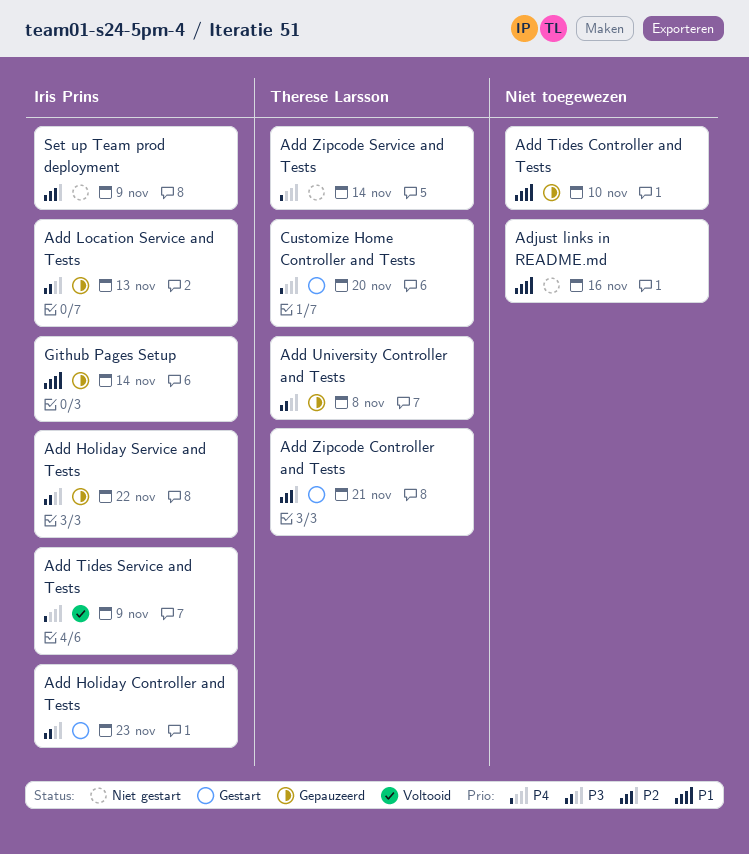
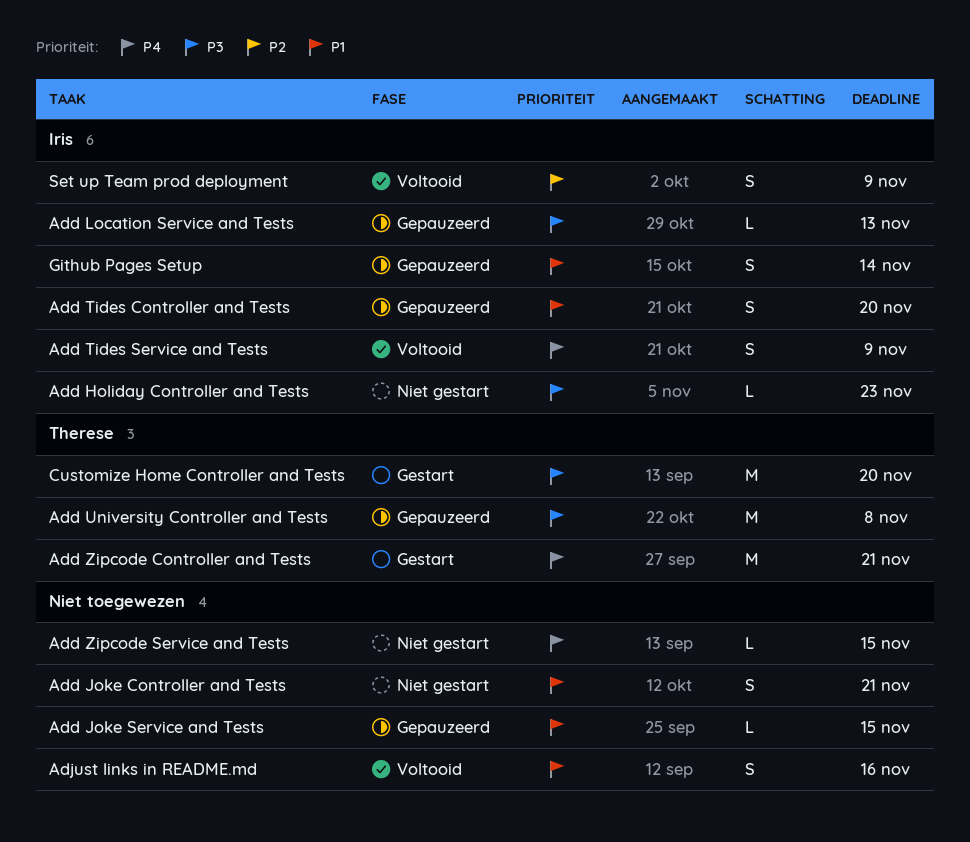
Add Holiday Controller and Tests, status: Gestart -> Niet gestart
Add Holiday Service and Tests: present -> none
Add Joke Controller and Tests: none -> present
Add Joke Service and Tests: none -> present
Add Tides Controller and Tests, owner: none -> Iris Prins
Add Tides Controller and Tests, due: Nov 10 -> Nov 20
Add Zipcode Controller and Tests, priority: P2 -> P4
Add Zipcode Service and Tests, owner: Therese Larsson -> none
Add Zipcode Service and Tests, due: Nov 14 -> Nov 15
Adjust links in README.md, status: Niet gestart -> Voltooid
Customize Home Controller and Tests, priority: P4 -> P3
Set up Team prod deployment, status: Niet gestart -> Voltooid

